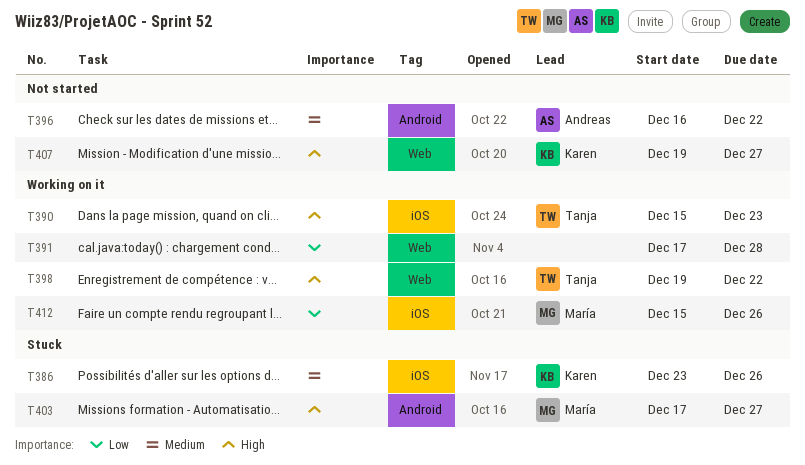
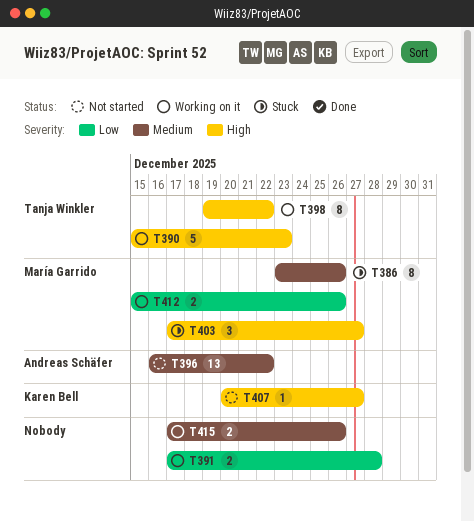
T386, owner: Karen Bell -> María Garrido
T407, start: Dec 19 -> Dec 20
T415: none -> present

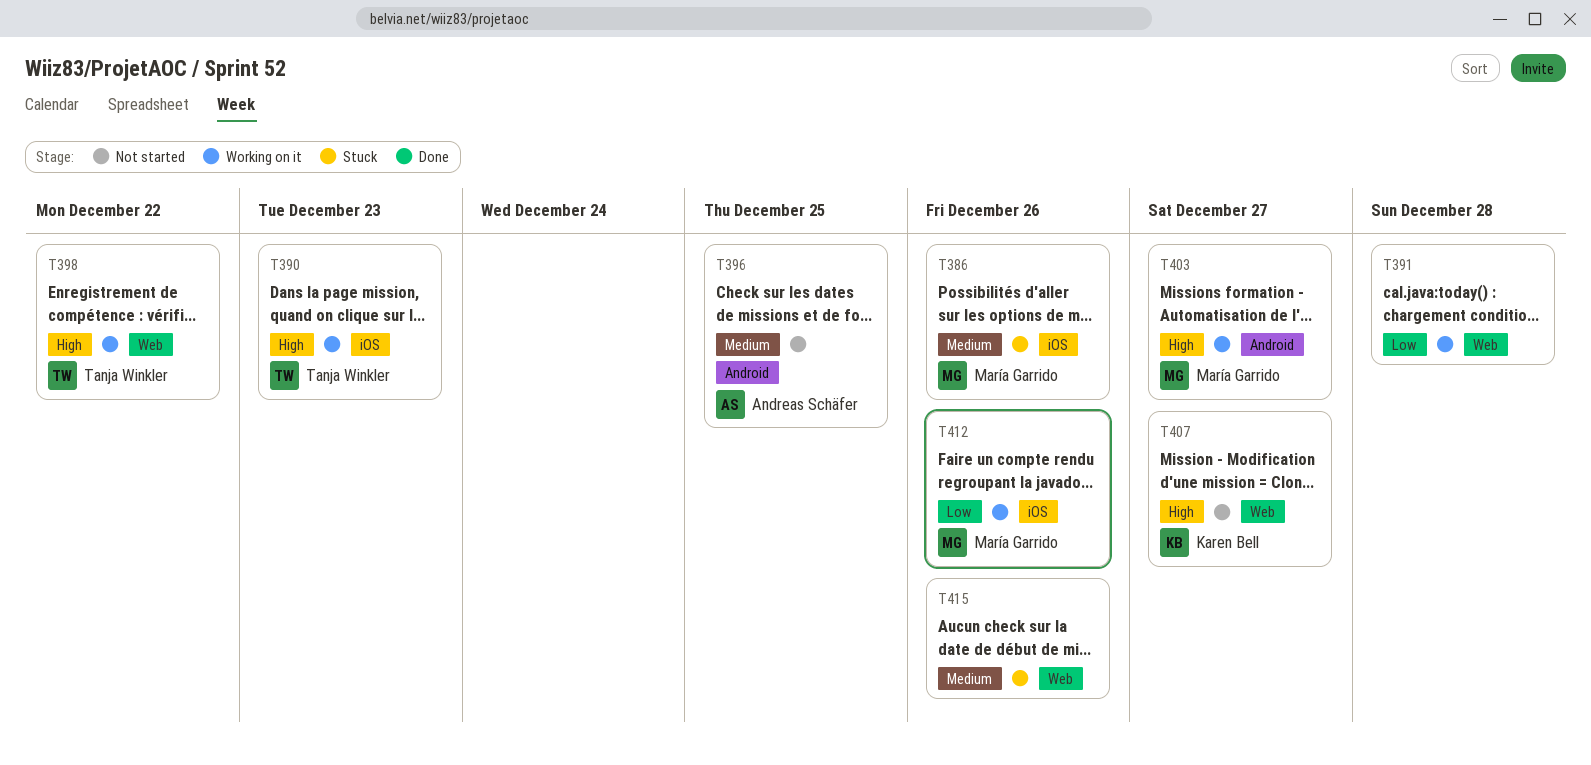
T396, due: Dec 22 -> Dec 25
T403, status: Stuck -> Working on it
T415, status: Working on it -> Stuck

